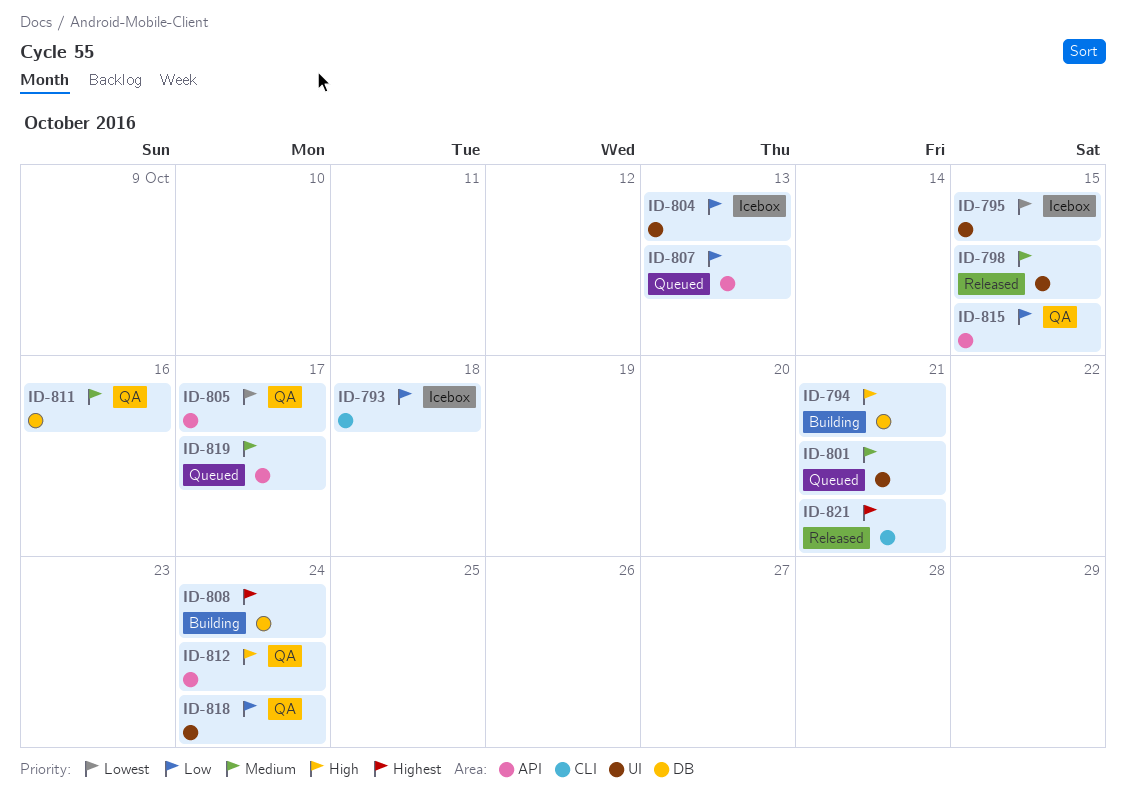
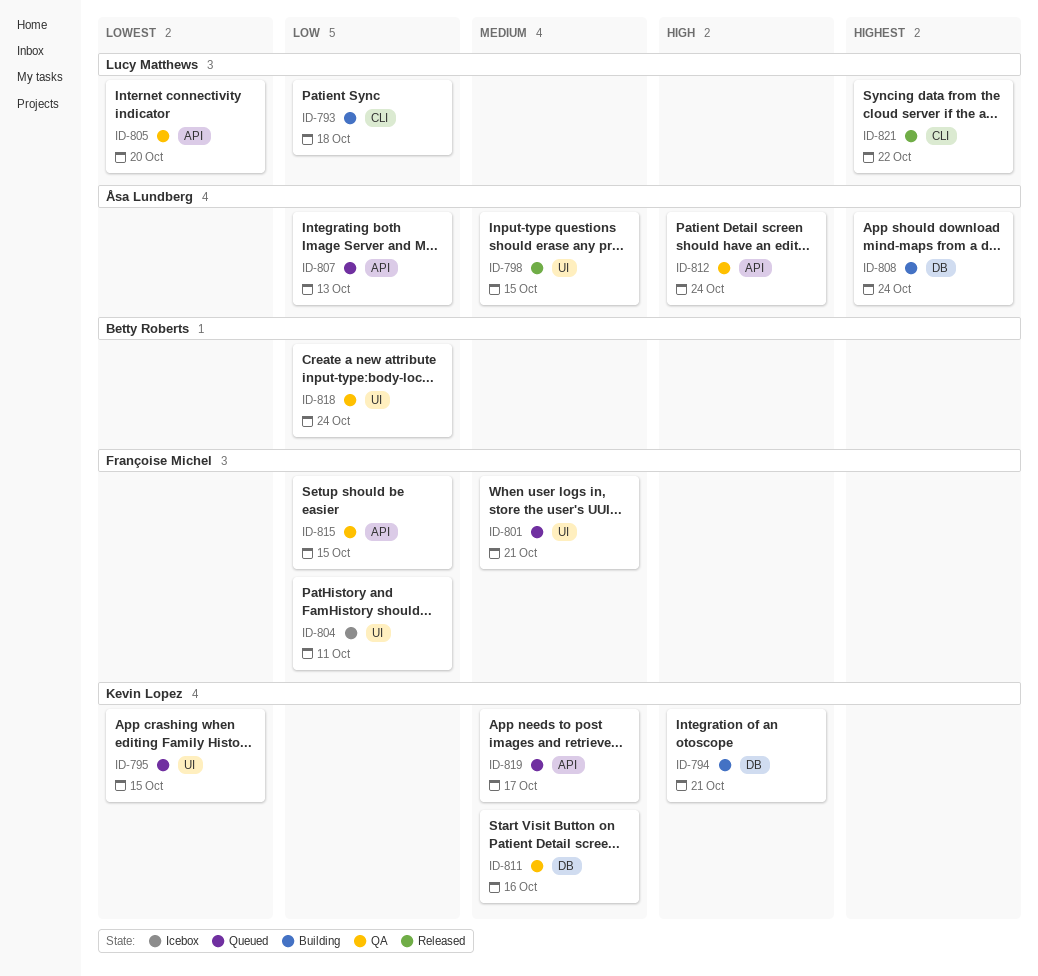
ID-793, status: Icebox -> Building
ID-795, status: Icebox -> Queued
ID-804, due: Oct 13 -> Oct 11
ID-805, due: Oct 17 -> Oct 20
ID-821, due: Oct 21 -> Oct 22

